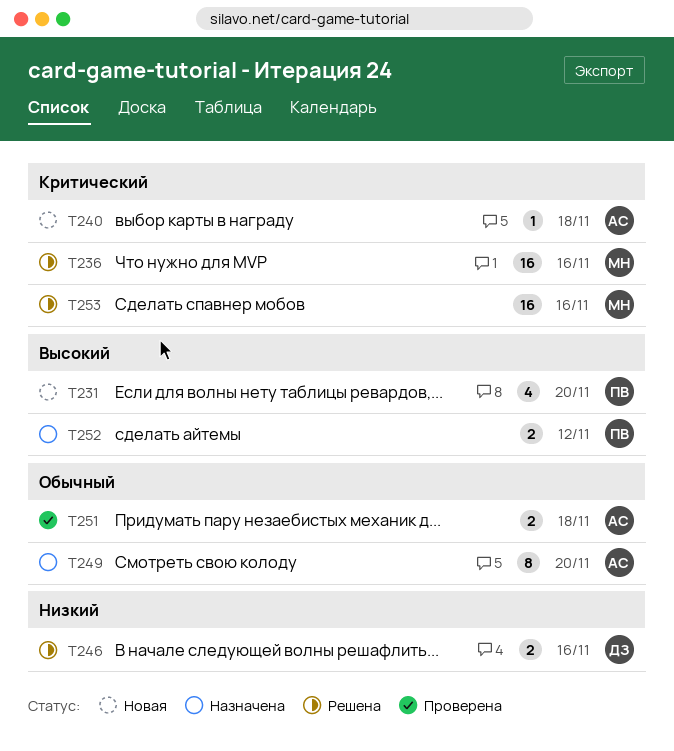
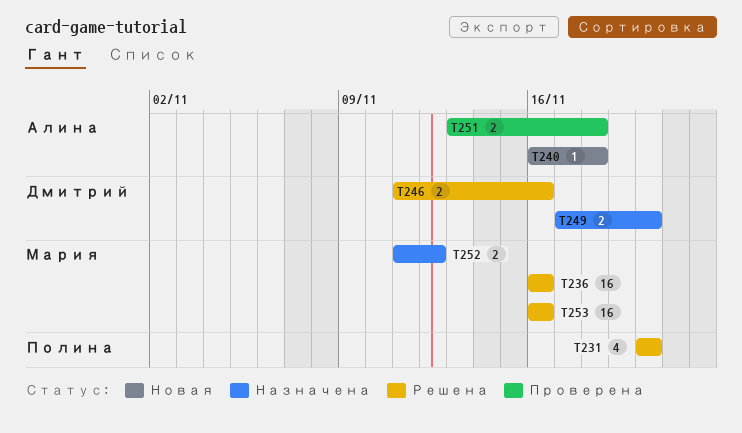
T231, status: Новая -> Решена
T249, owner: Алина -> Дмитрий
T249, estimate: 8 -> 2
T252, owner: Полина -> Мария

